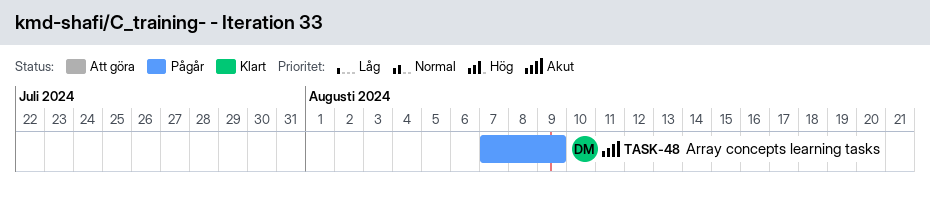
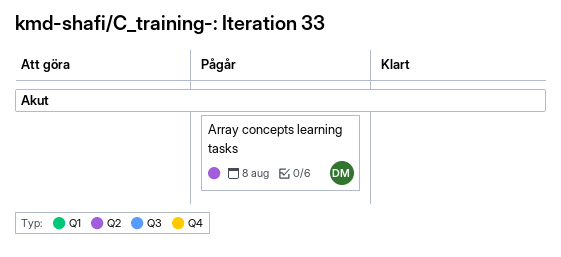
Array concepts learning tasks, due: Aug 9 -> Aug 8

